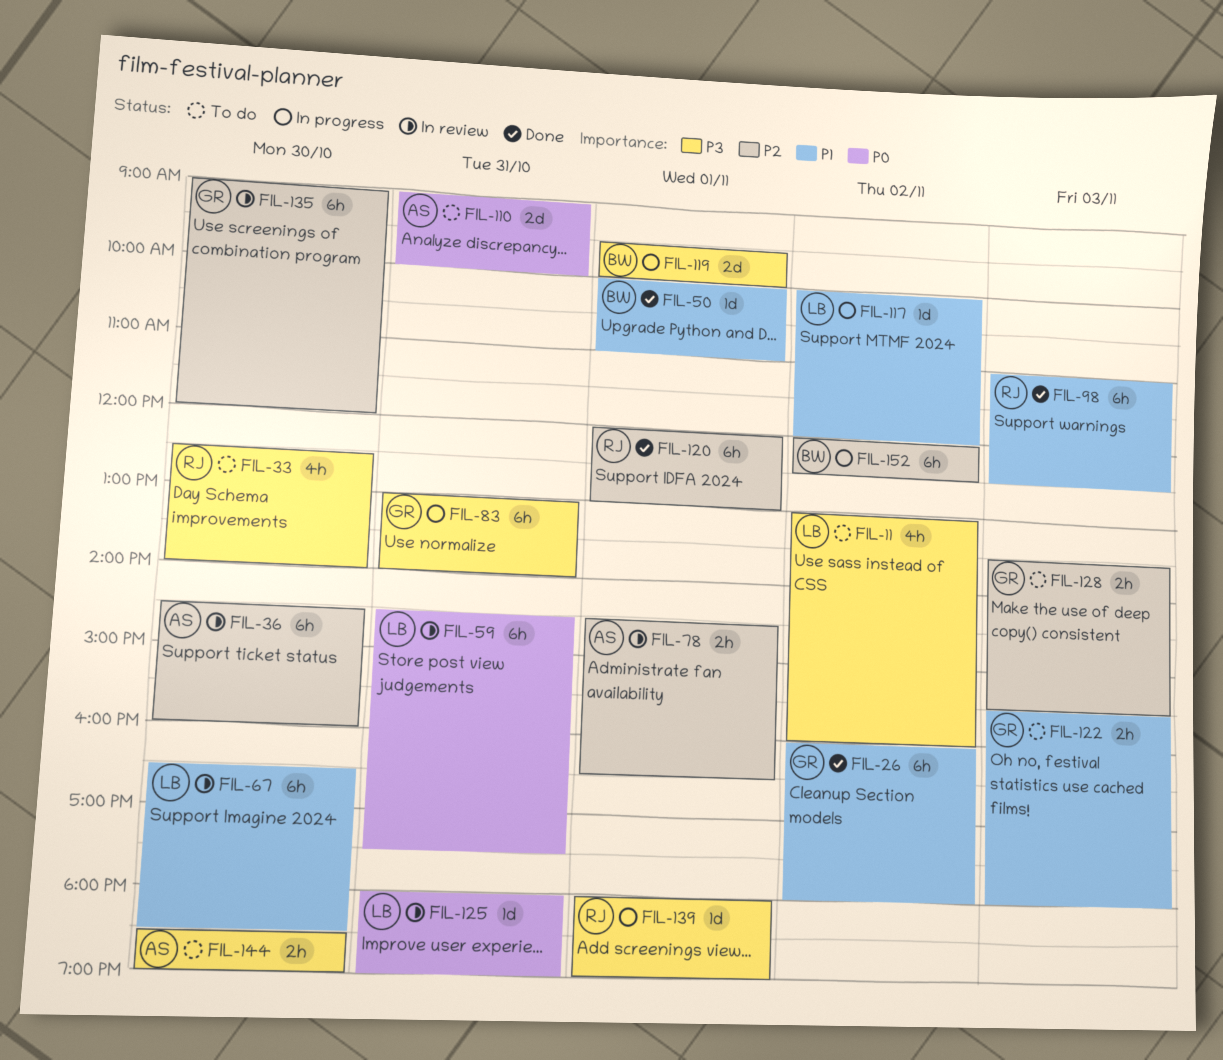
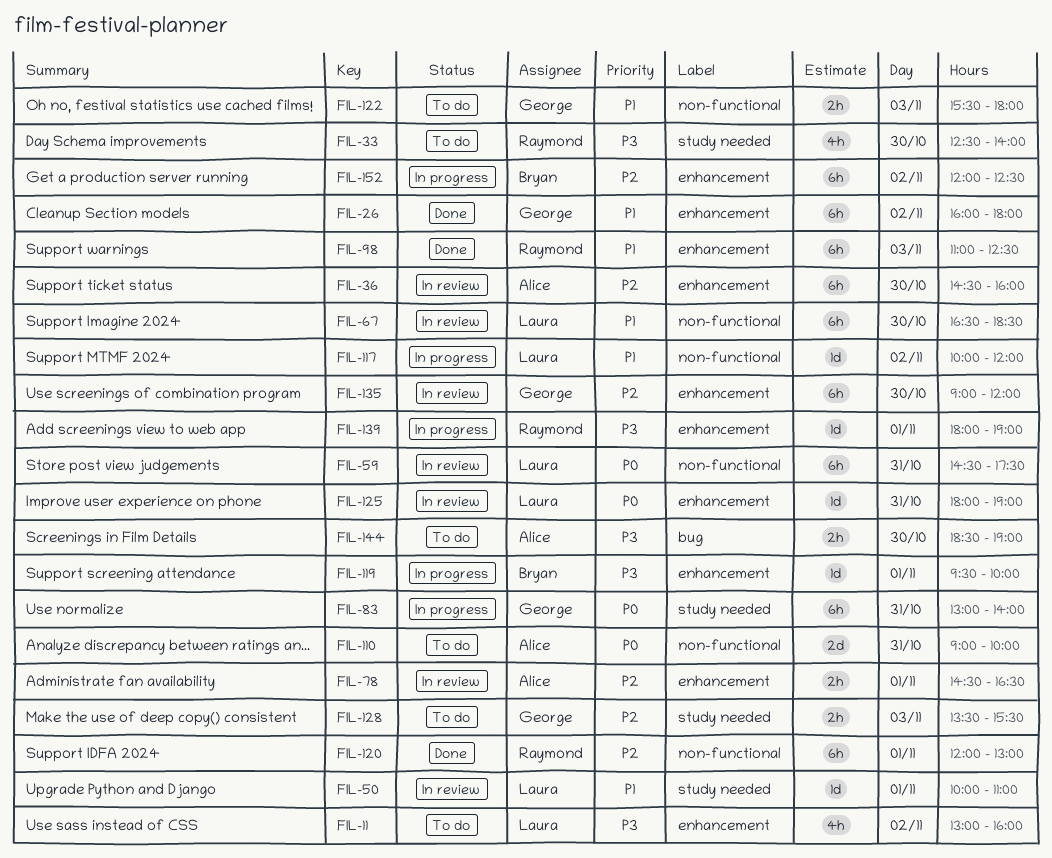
FIL-50, status: Done -> In review
FIL-50, owner: Bryan -> Laura
FIL-83, priority: P3 -> P0
FIL-119, estimate: 2d -> 1d

